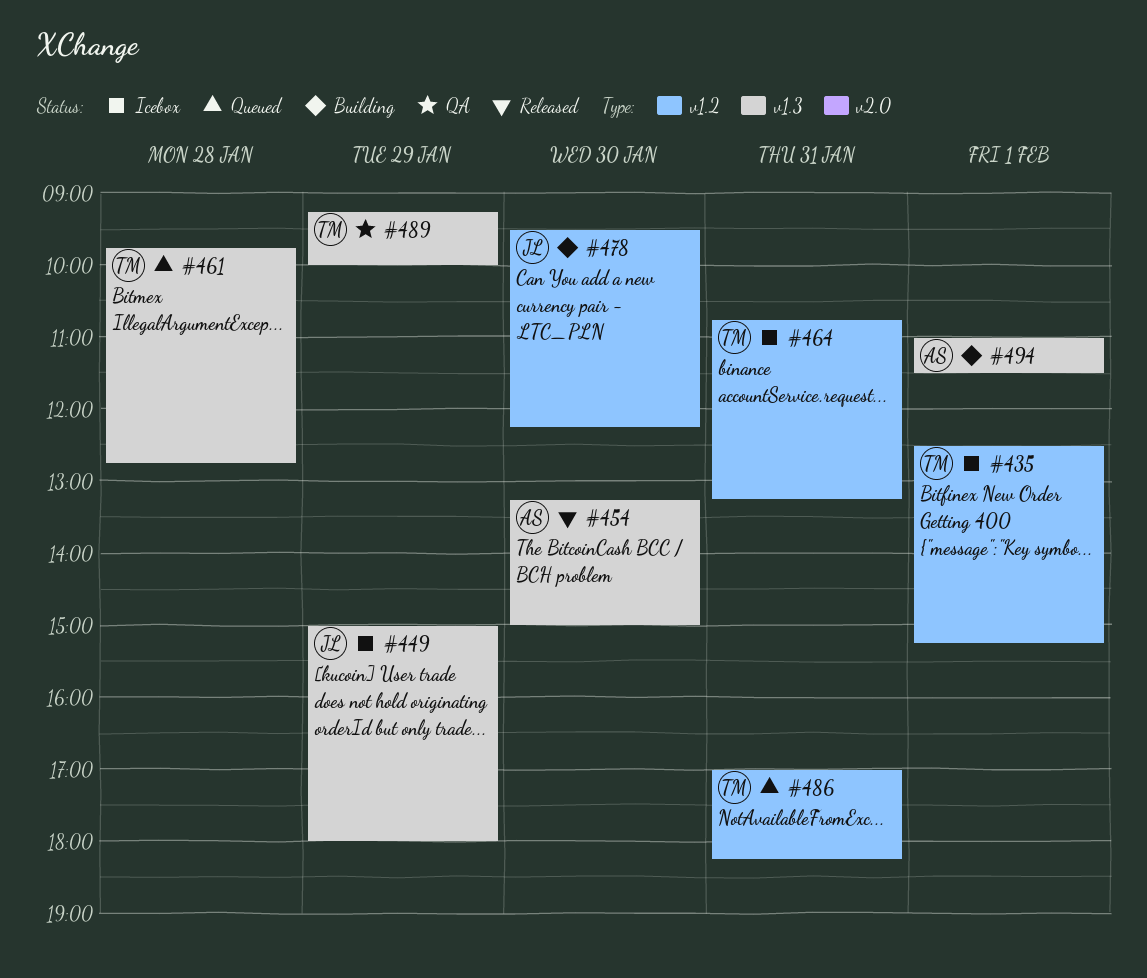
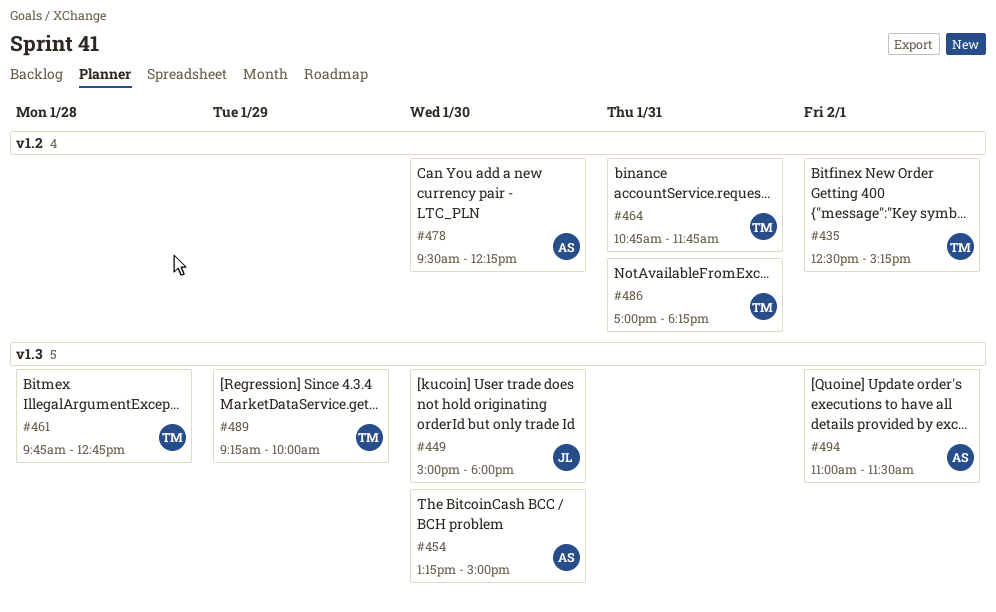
#449, day: Jan 29 -> Jan 30
#464, ends: 13:15 -> 11:45
#478, owner: JL -> AS

